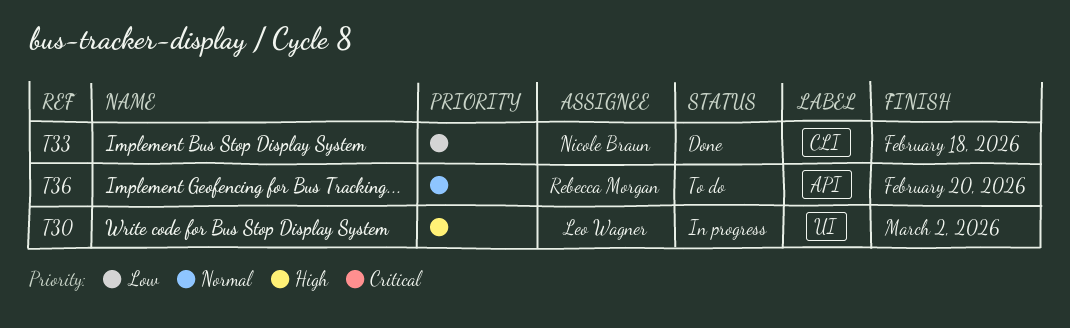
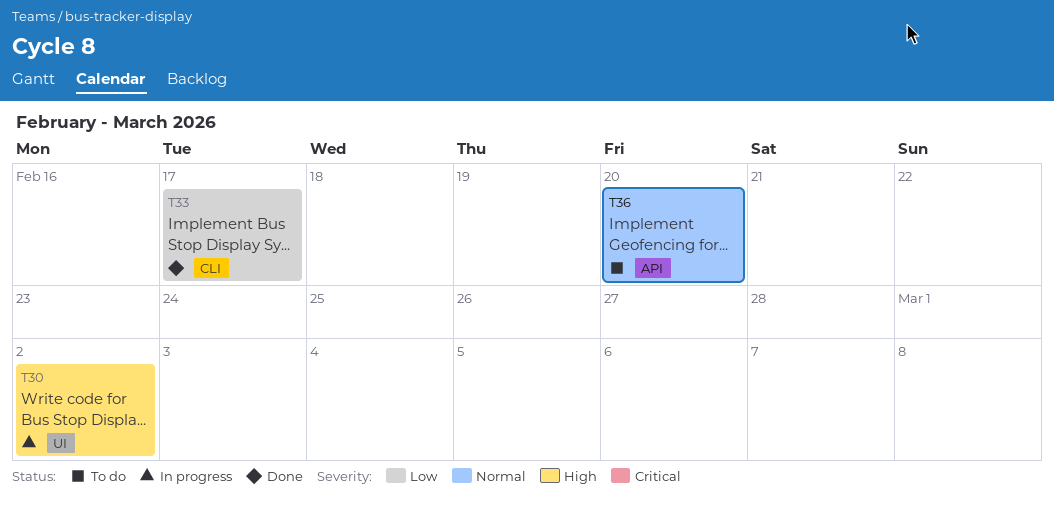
T33, due: Feb 18 -> Feb 17

